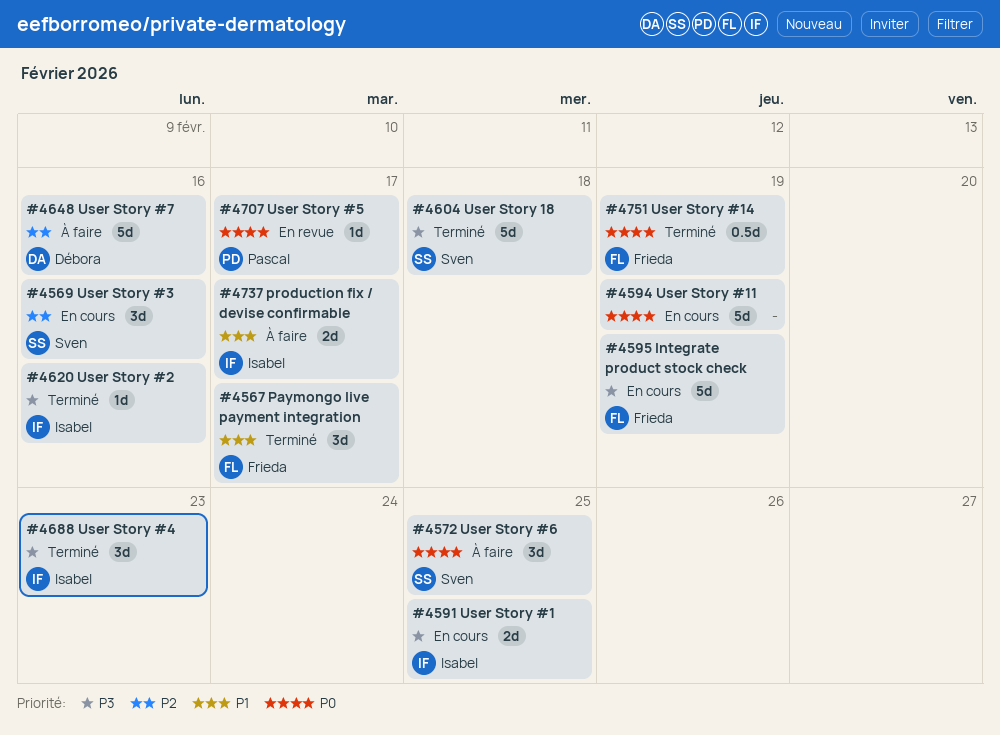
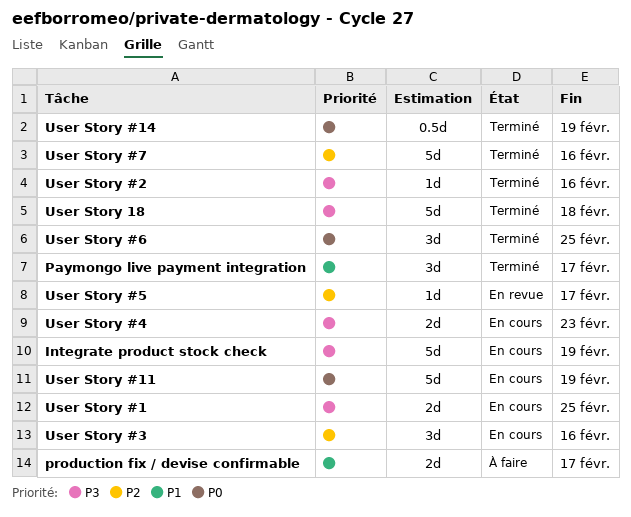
User Story #4, status: Terminé -> En cours
User Story #4, estimate: 3d -> 2d
User Story #5, priority: P0 -> P2
User Story #6, status: À faire -> Terminé
User Story #7, status: À faire -> Terminé

